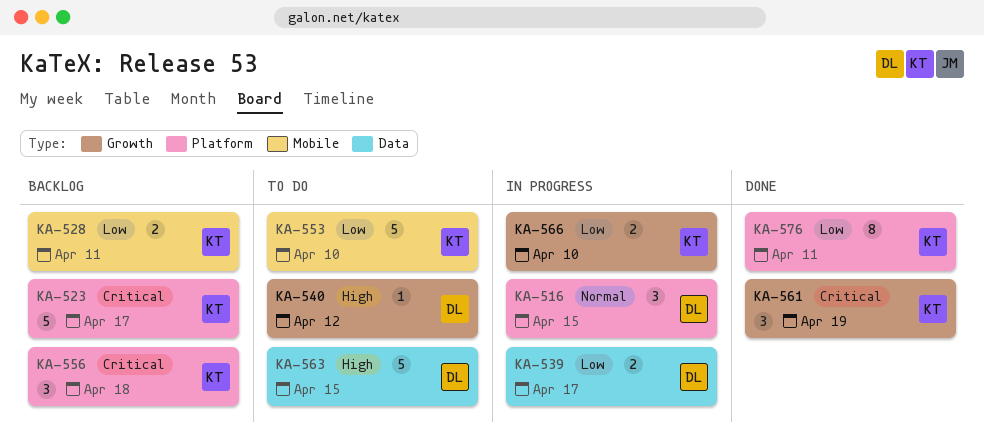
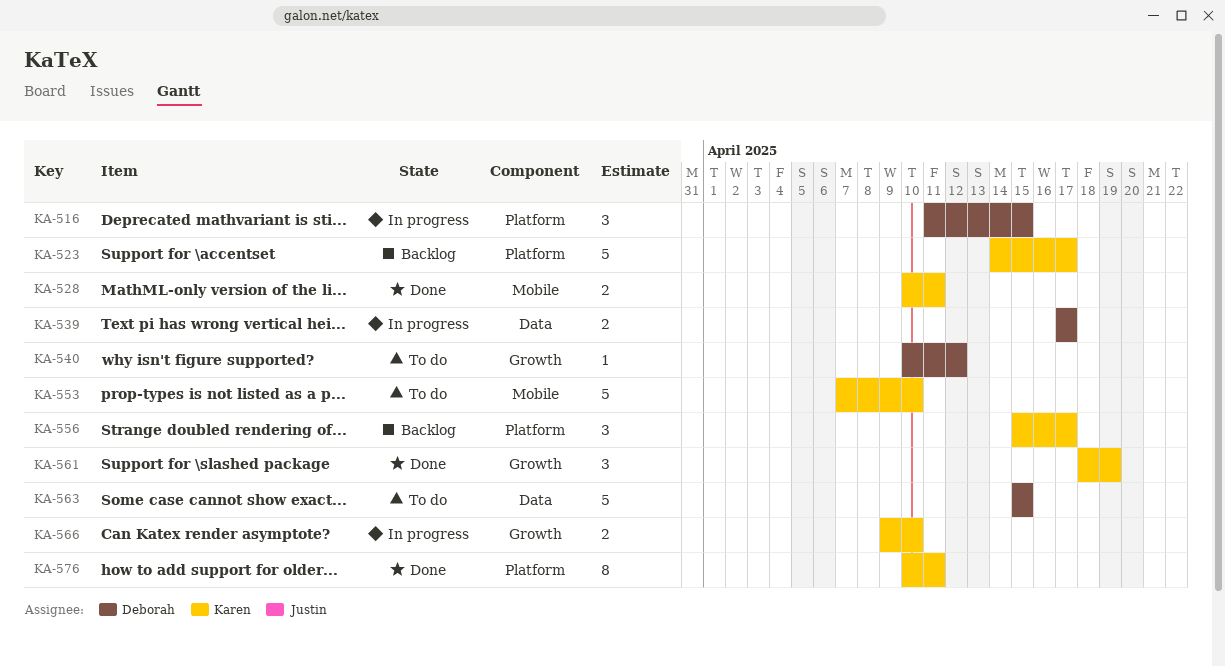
KA-528, status: Backlog -> Done
KA-556, due: Apr 18 -> Apr 17

